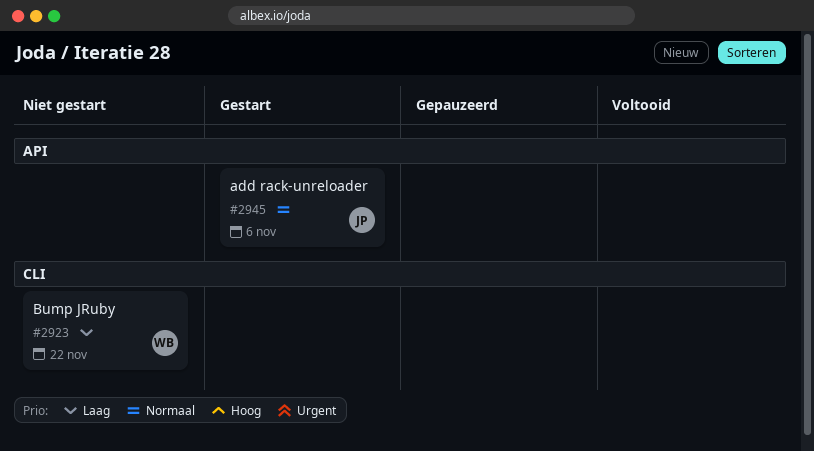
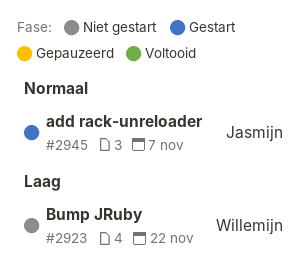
#2945, due: Nov 6 -> Nov 7

